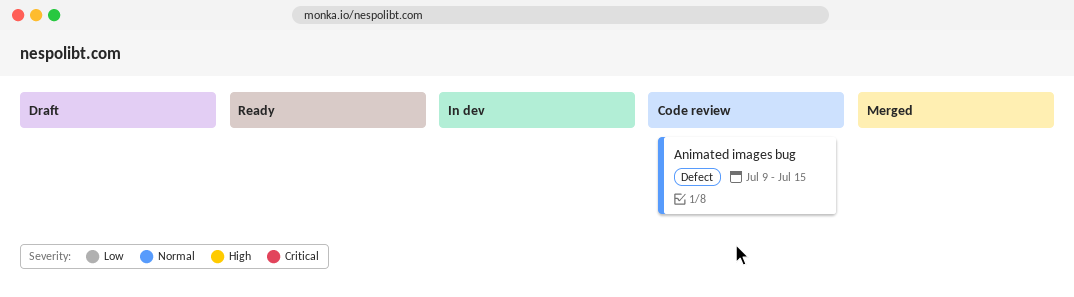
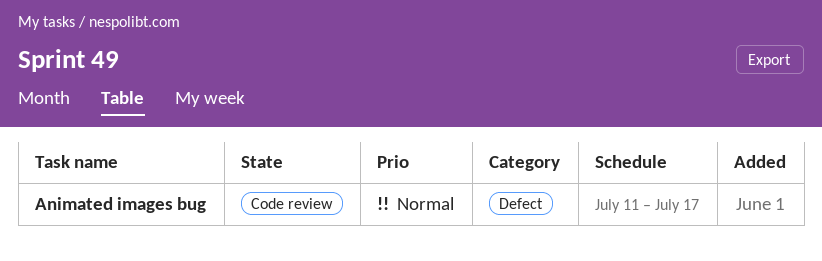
Animated images bug, start: Jul 9 -> Jul 11
Animated images bug, due: Jul 15 -> Jul 17

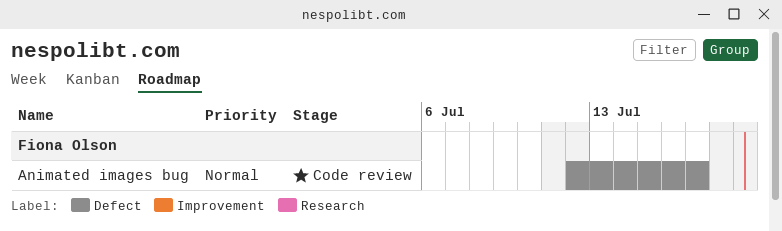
Animated images bug, start: Jul 11 -> Jul 12

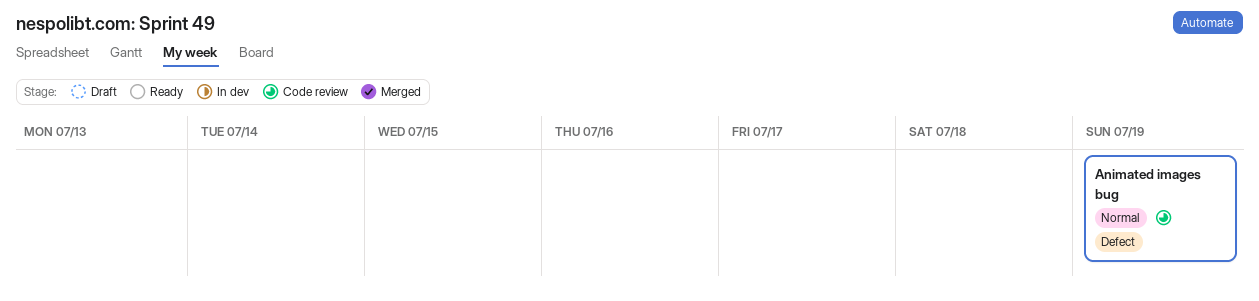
Animated images bug, due: Jul 17 -> Jul 19

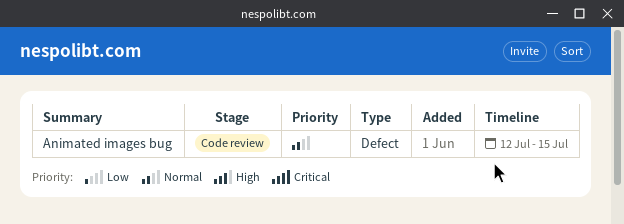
Animated images bug, due: Jul 19 -> Jul 15

